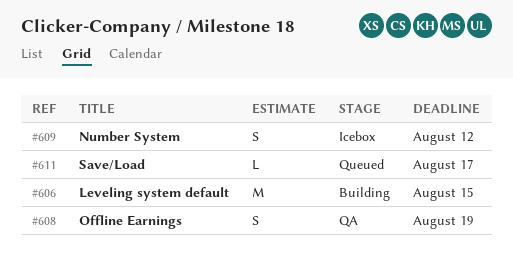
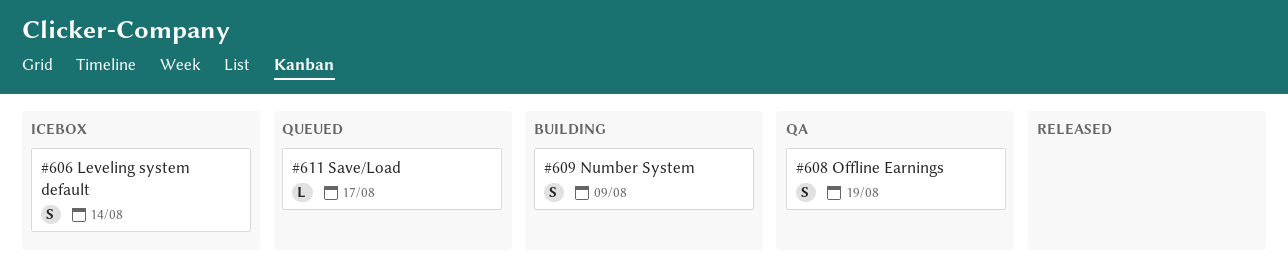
#606, status: Building -> Icebox
#606, estimate: M -> S
#606, due: Aug 15 -> Aug 14
#609, status: Icebox -> Building
#609, due: Aug 12 -> Aug 9

